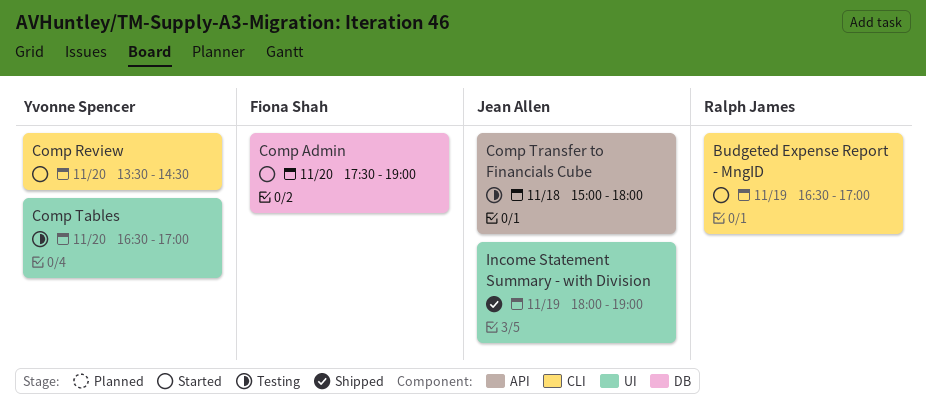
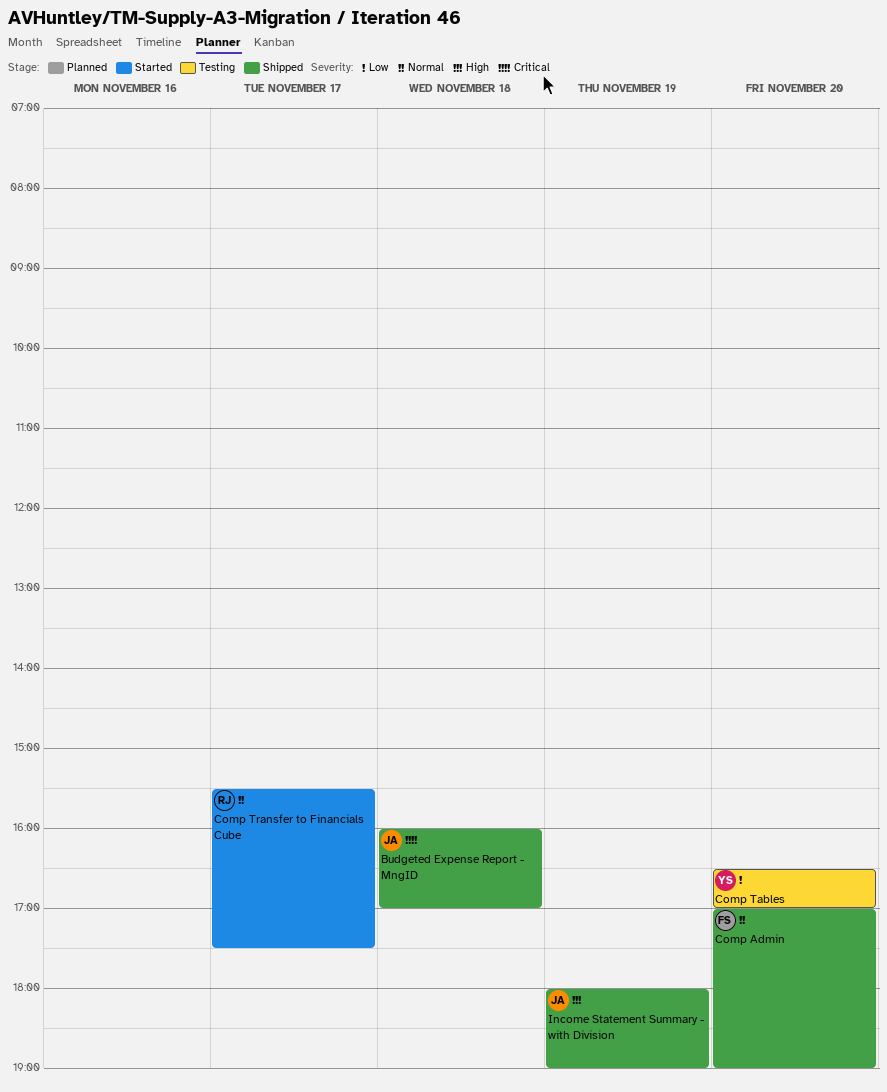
Budgeted Expense Report - MngID, status: Started -> Shipped
Budgeted Expense Report - MngID, owner: Ralph James -> Jean Allen
Budgeted Expense Report - MngID, day: Nov 19 -> Nov 18
Budgeted Expense Report - MngID, begins: 16:30 -> 16:00
Comp Admin, status: Started -> Shipped
Comp Admin, begins: 17:30 -> 17:00
Comp Review: present -> none
Comp Transfer to Financials Cube, status: Testing -> Started
Comp Transfer to Financials Cube, owner: Jean Allen -> Ralph James
Comp Transfer to Financials Cube, day: Nov 18 -> Nov 17
Comp Transfer to Financials Cube, begins: 15:00 -> 15:30
Comp Transfer to Financials Cube, ends: 18:00 -> 17:30

